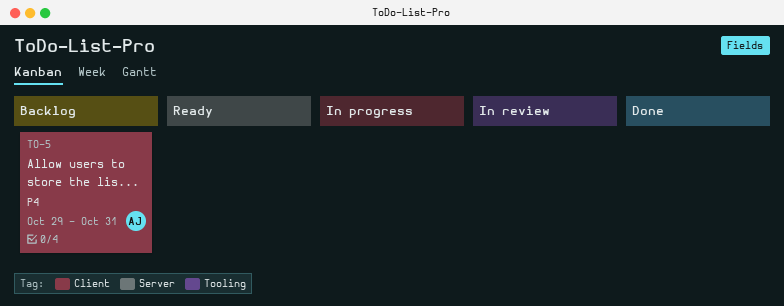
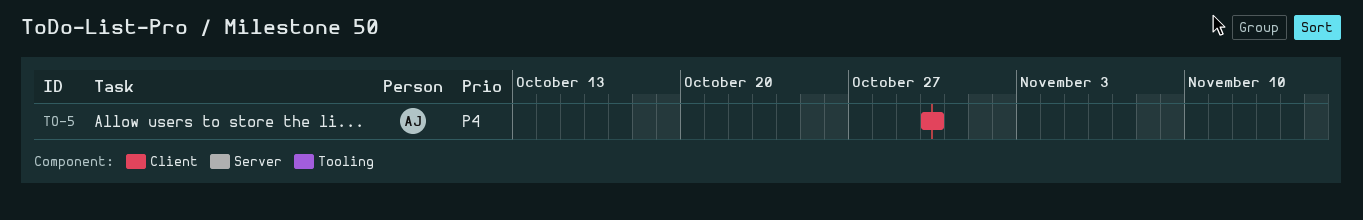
TO-5, start: Oct 29 -> Oct 30
TO-5, due: Oct 31 -> Oct 30

